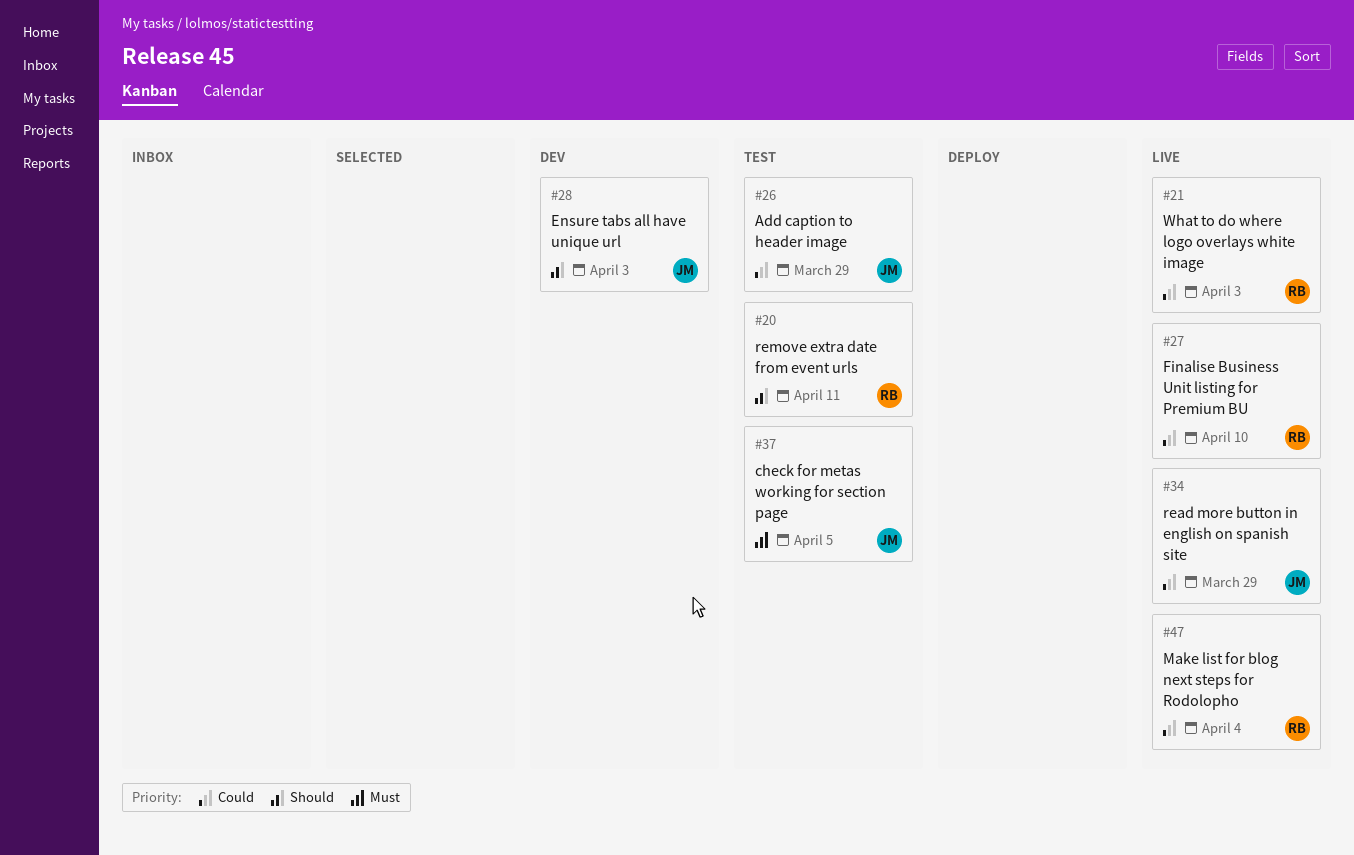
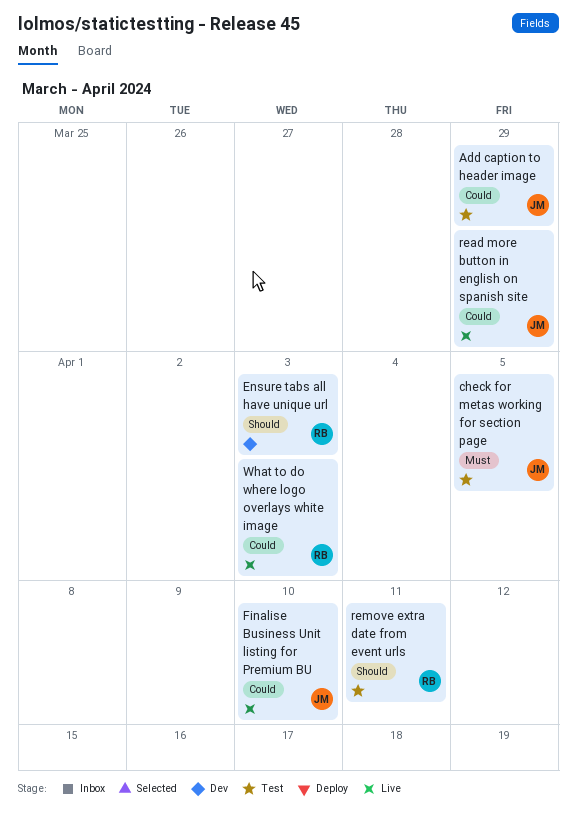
Ensure tabs all have unique url, owner: JM -> RB
Finalise Business Unit listing for Premium BU, owner: RB -> JM
Make list for blog next steps for Rodolopho: present -> none

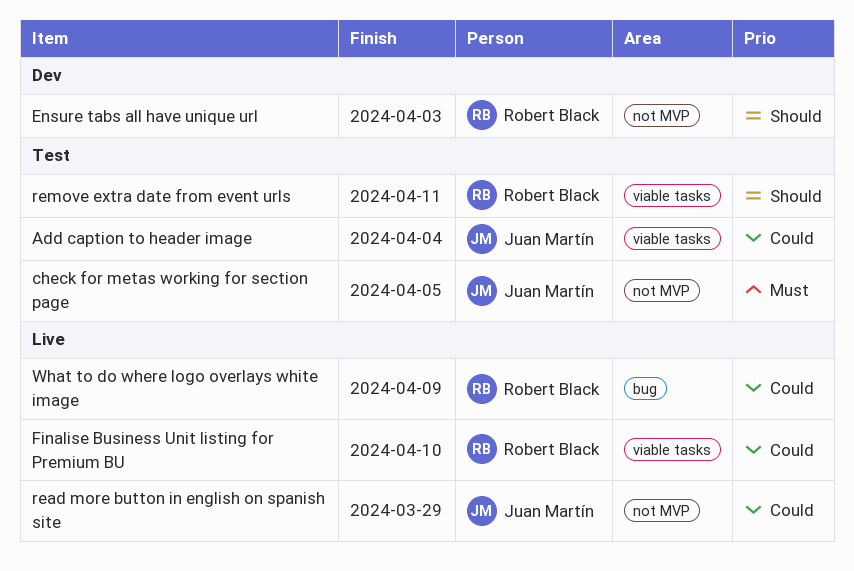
Add caption to header image, due: Mar 29 -> Apr 4
Finalise Business Unit listing for Premium BU, owner: Juan Martín -> Robert Black
What to do where logo overlays white image, due: Apr 3 -> Apr 9

